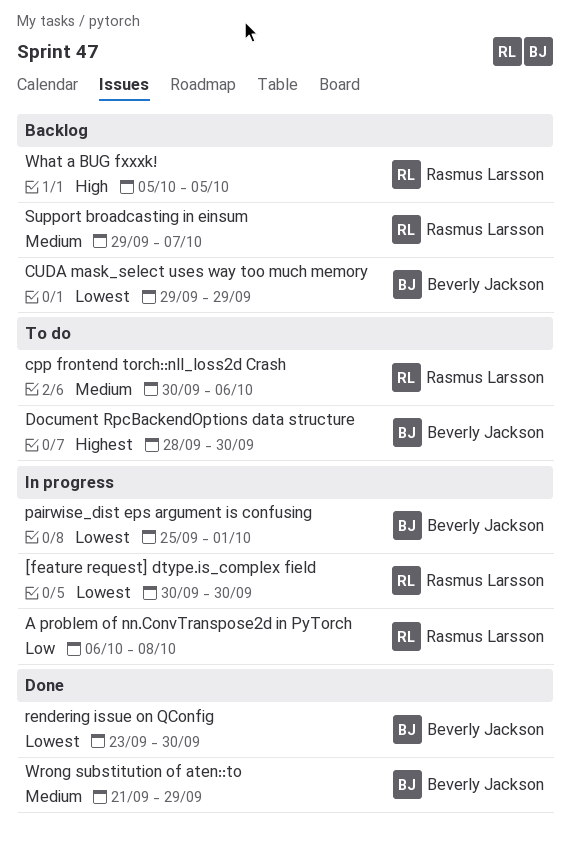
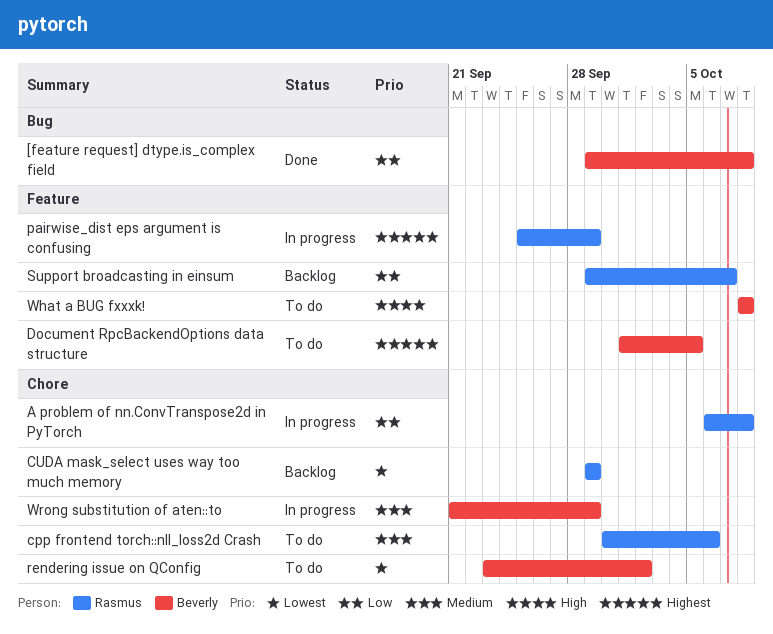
[feature request] dtype.is_complex field, status: In progress -> Done
[feature request] dtype.is_complex field, owner: Rasmus Larsson -> Beverly Jackson
[feature request] dtype.is_complex field, priority: Lowest -> Low
[feature request] dtype.is_complex field, start: Sep 30 -> Sep 29
[feature request] dtype.is_complex field, due: Sep 30 -> Oct 8
CUDA mask_select uses way too much memory, owner: Beverly Jackson -> Rasmus Larsson
Document RpcBackendOptions data structure, start: Sep 28 -> Oct 1
Document RpcBackendOptions data structure, due: Sep 30 -> Oct 5
pairwise_dist eps argument is confusing, owner: Beverly Jackson -> Rasmus Larsson
pairwise_dist eps argument is confusing, priority: Lowest -> Highest
pairwise_dist eps argument is confusing, due: Oct 1 -> Sep 29
rendering issue on QConfig, status: Done -> To do
rendering issue on QConfig, due: Sep 30 -> Oct 2
Support broadcasting in einsum, priority: Medium -> Low
What a BUG fxxxk!, status: Backlog -> To do
What a BUG fxxxk!, owner: Rasmus Larsson -> Beverly Jackson
What a BUG fxxxk!, start: Oct 5 -> Oct 8
What a BUG fxxxk!, due: Oct 5 -> Oct 8
Wrong substitution of aten::to, status: Done -> In progress

